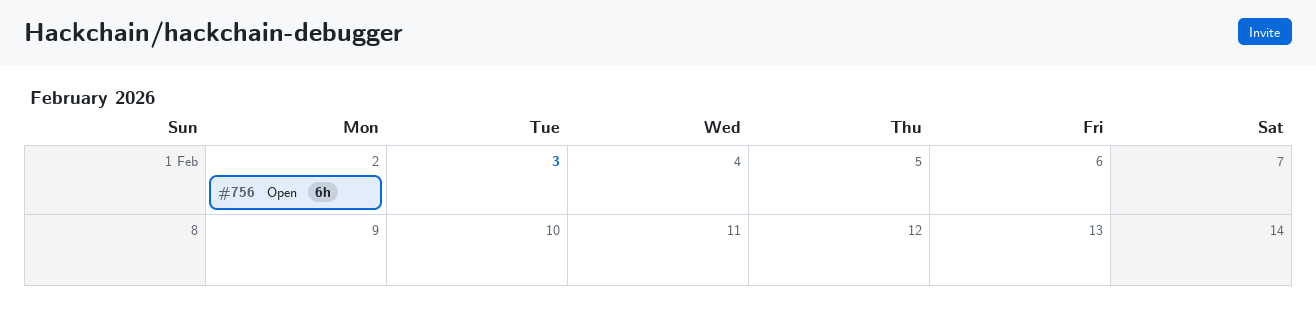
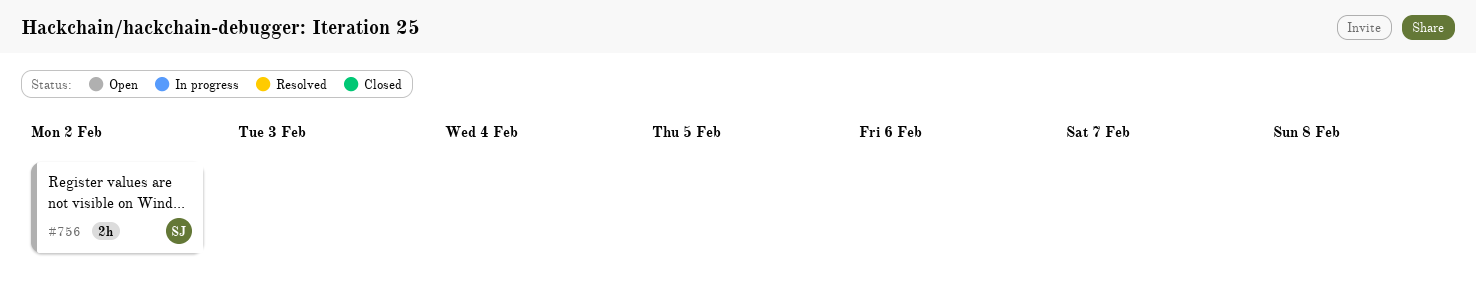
#756, estimate: 6h -> 2h

